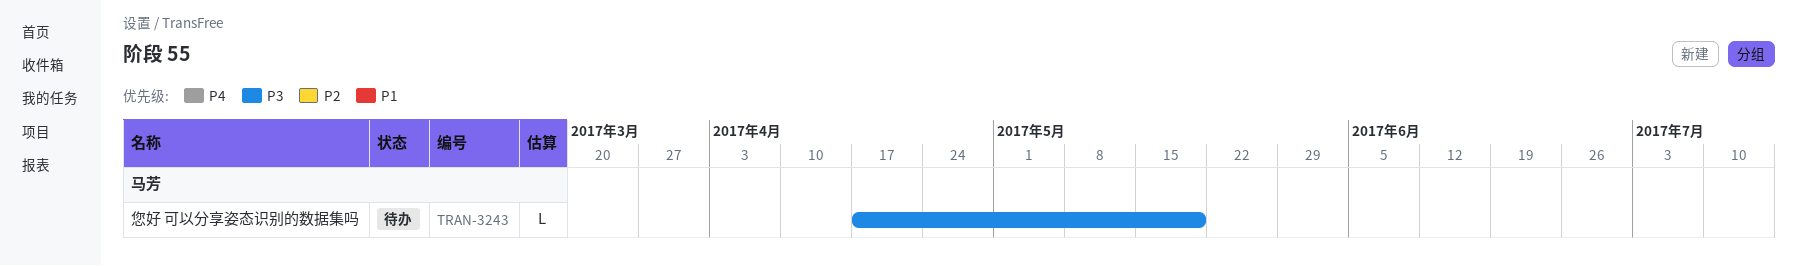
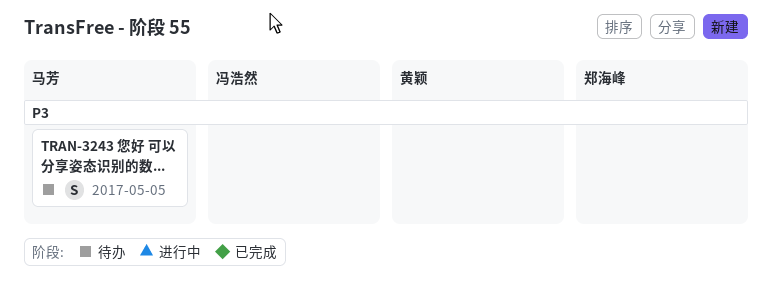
TRAN-3243, estimate: L -> S
TRAN-3243, due: May 19 -> May 5

